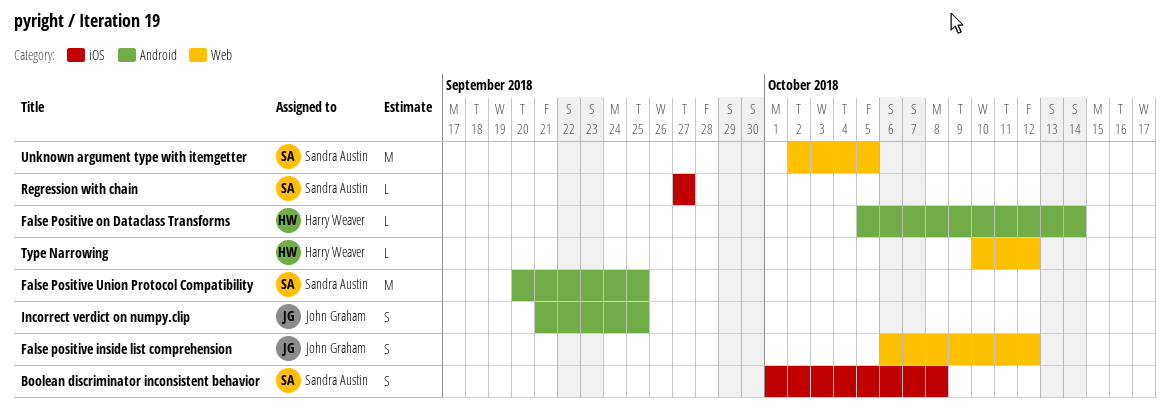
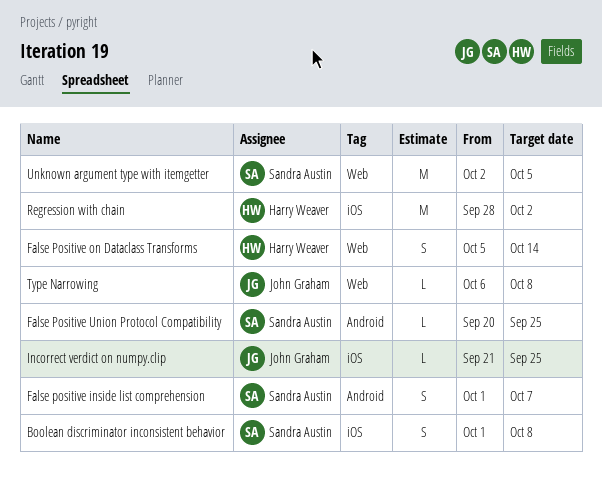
False positive inside list comprehension, owner: John Graham -> Sandra Austin
False positive inside list comprehension, label: Web -> Android
False positive inside list comprehension, start: Oct 6 -> Oct 1
False positive inside list comprehension, due: Oct 12 -> Oct 7
False Positive on Dataclass Transforms, label: Android -> Web
False Positive on Dataclass Transforms, estimate: L -> S
False Positive Union Protocol Compatibility, estimate: M -> L
Incorrect verdict on numpy.clip, label: Android -> iOS
Incorrect verdict on numpy.clip, estimate: S -> L
Regression with chain, owner: Sandra Austin -> Harry Weaver
Regression with chain, estimate: L -> M
Regression with chain, start: Sep 27 -> Sep 28
Regression with chain, due: Sep 27 -> Oct 2
Type Narrowing, owner: Harry Weaver -> John Graham
Type Narrowing, start: Oct 10 -> Oct 6
Type Narrowing, due: Oct 12 -> Oct 8

